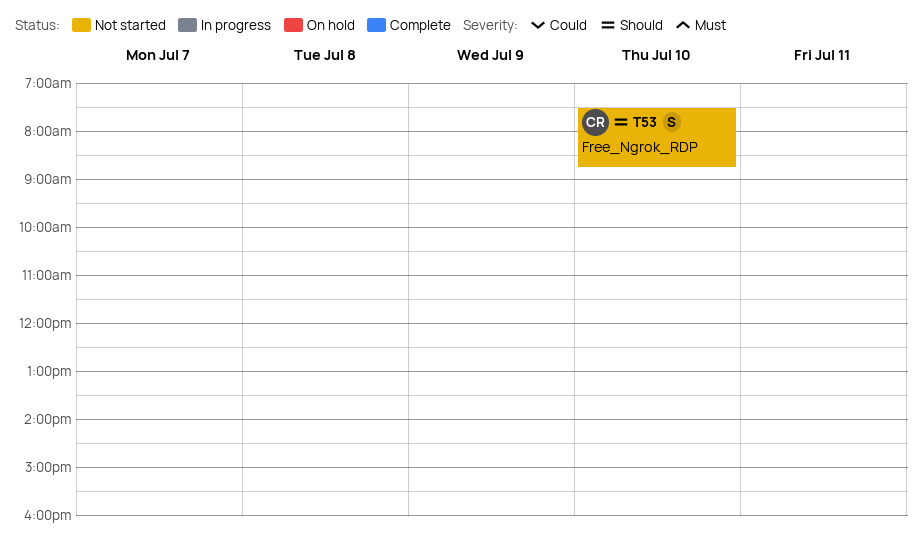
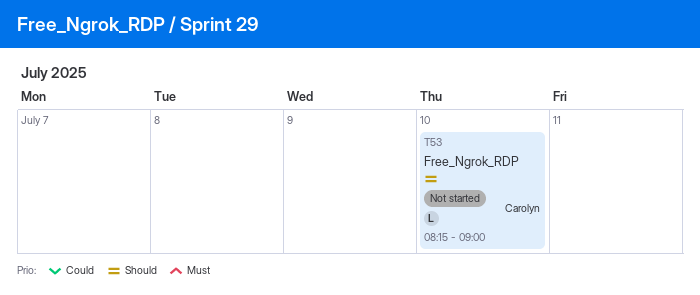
T53, estimate: S -> L
T53, begins: 07:30 -> 08:15
T53, ends: 08:45 -> 09:00

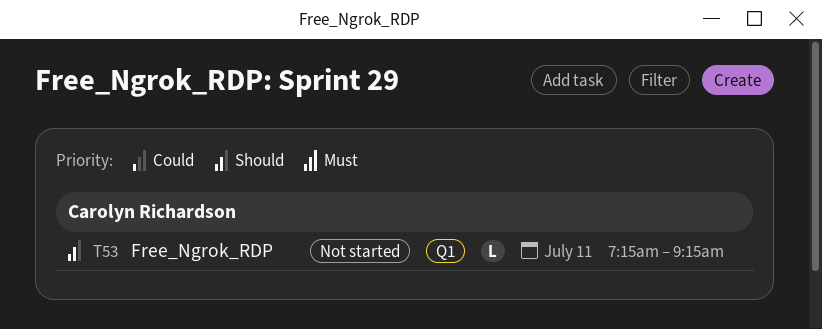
T53, day: Jul 10 -> Jul 11
T53, begins: 08:15 -> 07:15
T53, ends: 09:00 -> 09:15

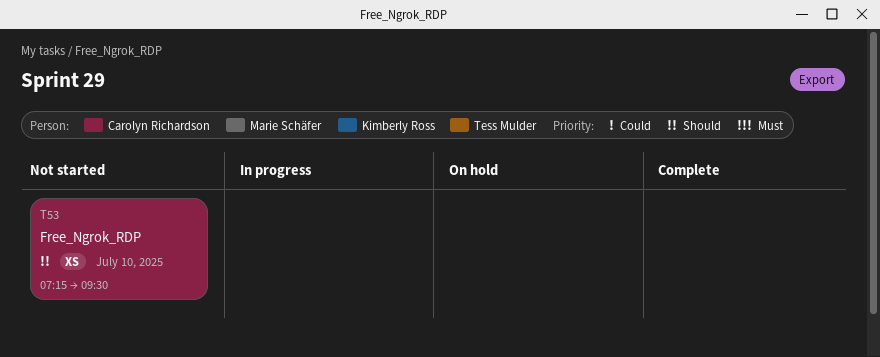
T53, estimate: L -> XS
T53, day: Jul 11 -> Jul 10
T53, ends: 09:15 -> 09:30

